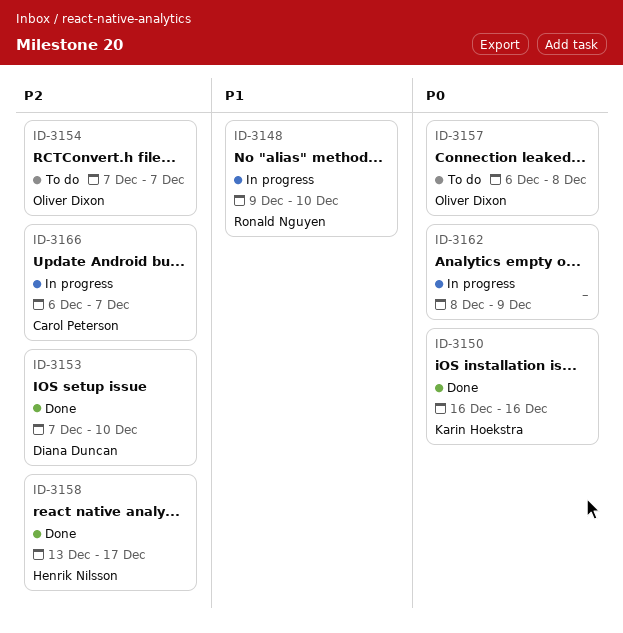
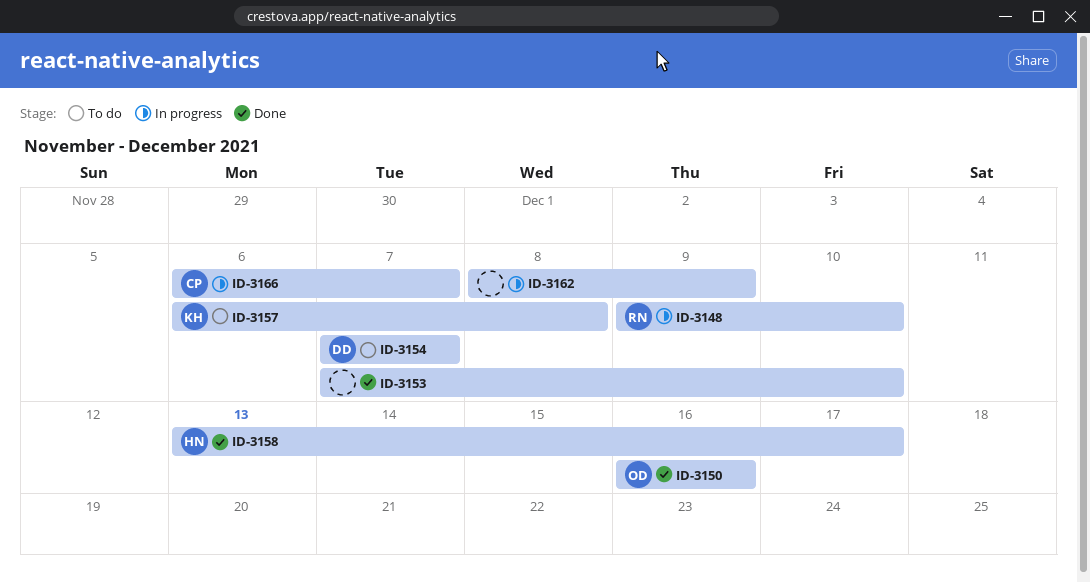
ID-3150, owner: Karin Hoekstra -> Oliver Dixon
ID-3153, owner: Diana Duncan -> none
ID-3154, owner: Oliver Dixon -> Diana Duncan
ID-3157, owner: Oliver Dixon -> Karin Hoekstra

